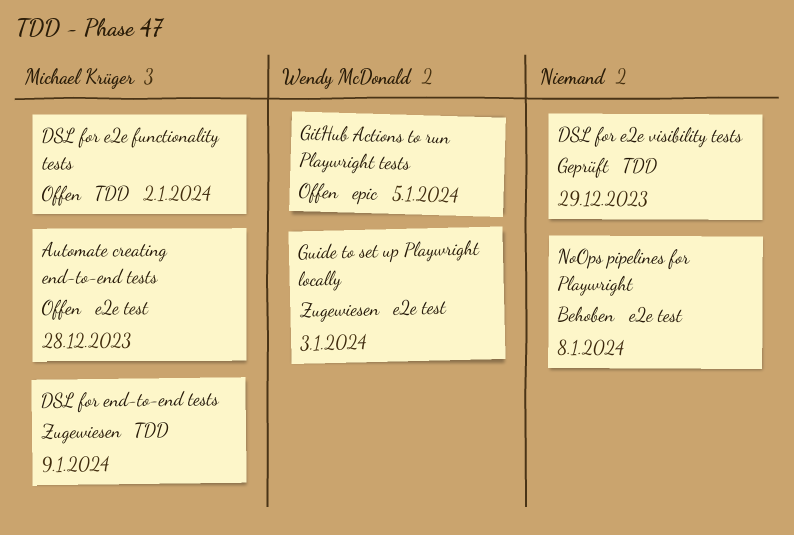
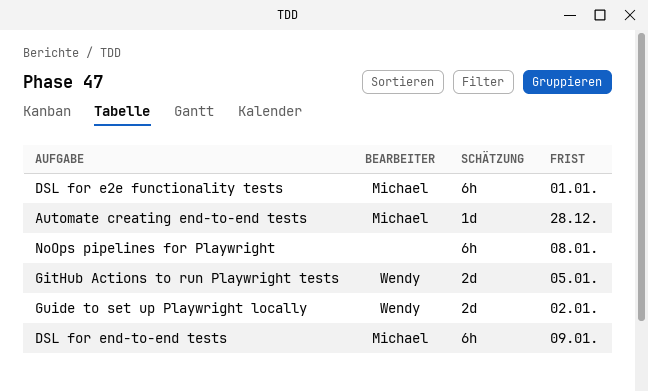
DSL for e2e functionality tests, due: Jan 2 -> Jan 1
DSL for e2e visibility tests: present -> none
Guide to set up Playwright locally, due: Jan 3 -> Jan 2

